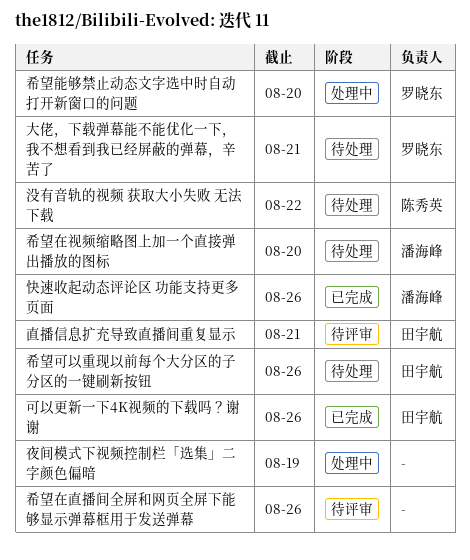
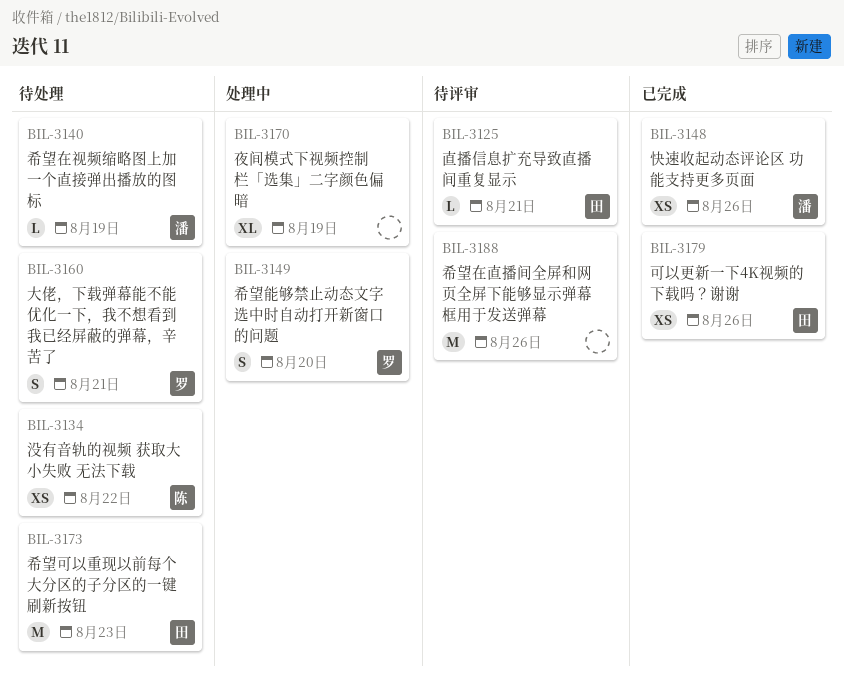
希望可以重现以前每个大分区的子分区的一键刷新按钮, due: Aug 26 -> Aug 23
希望在视频缩略图上加一个直接弹出播放的图标, due: Aug 20 -> Aug 19

